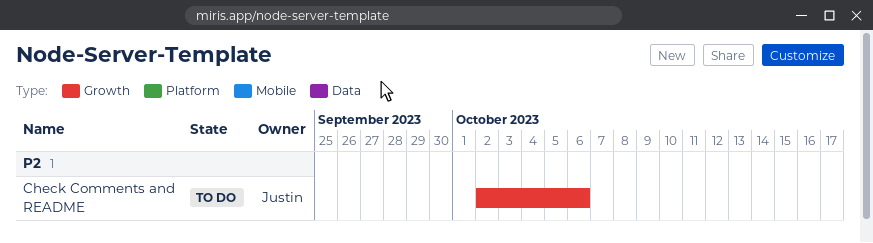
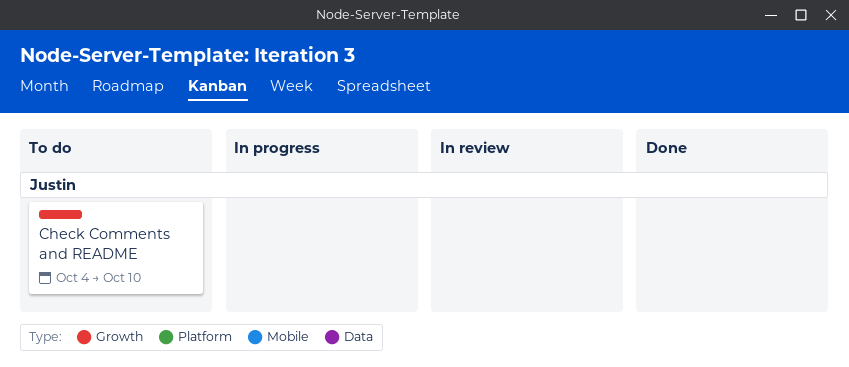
Check Comments and README, start: Oct 2 -> Oct 4
Check Comments and README, due: Oct 6 -> Oct 10

